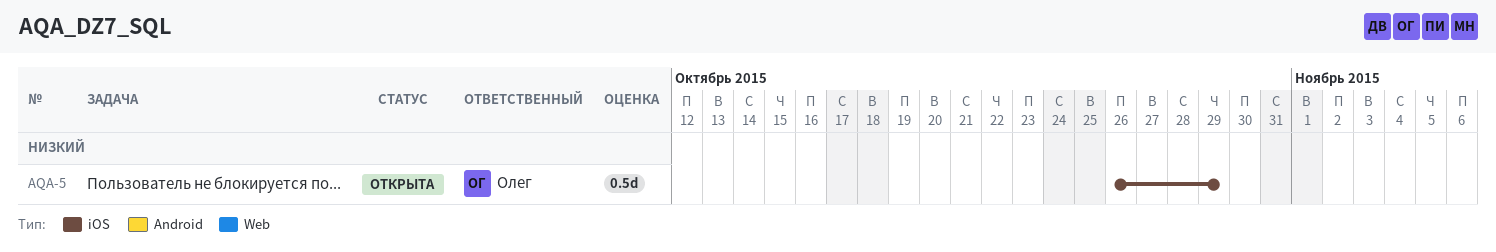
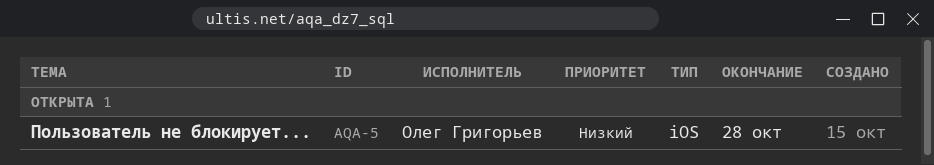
AQA-5, due: Oct 29 -> Oct 28

